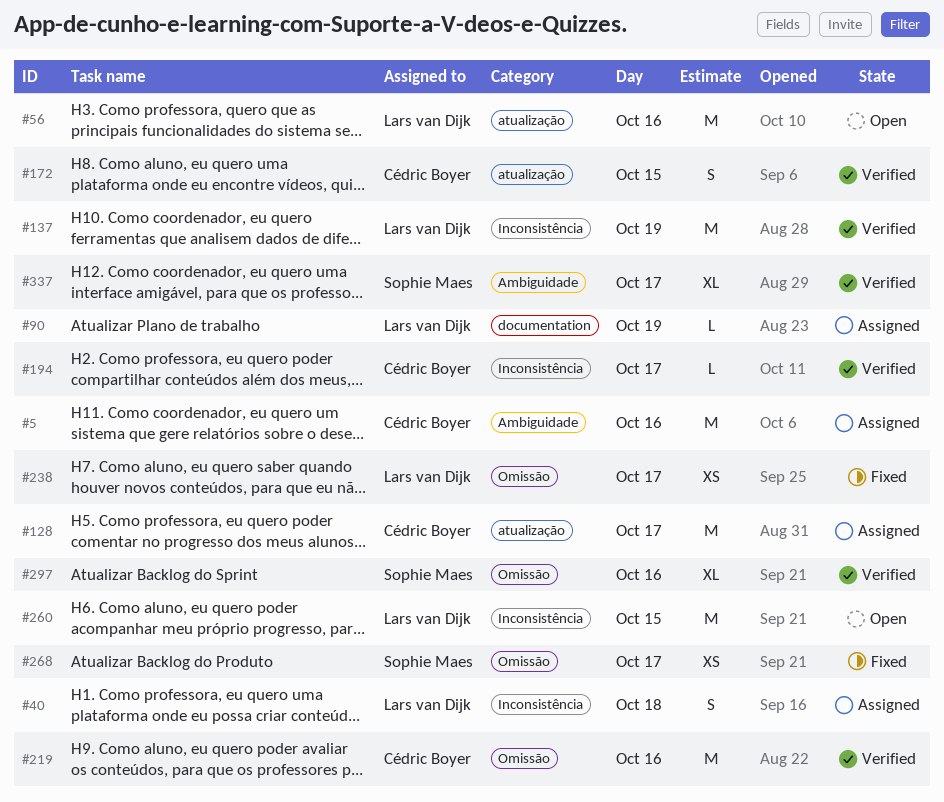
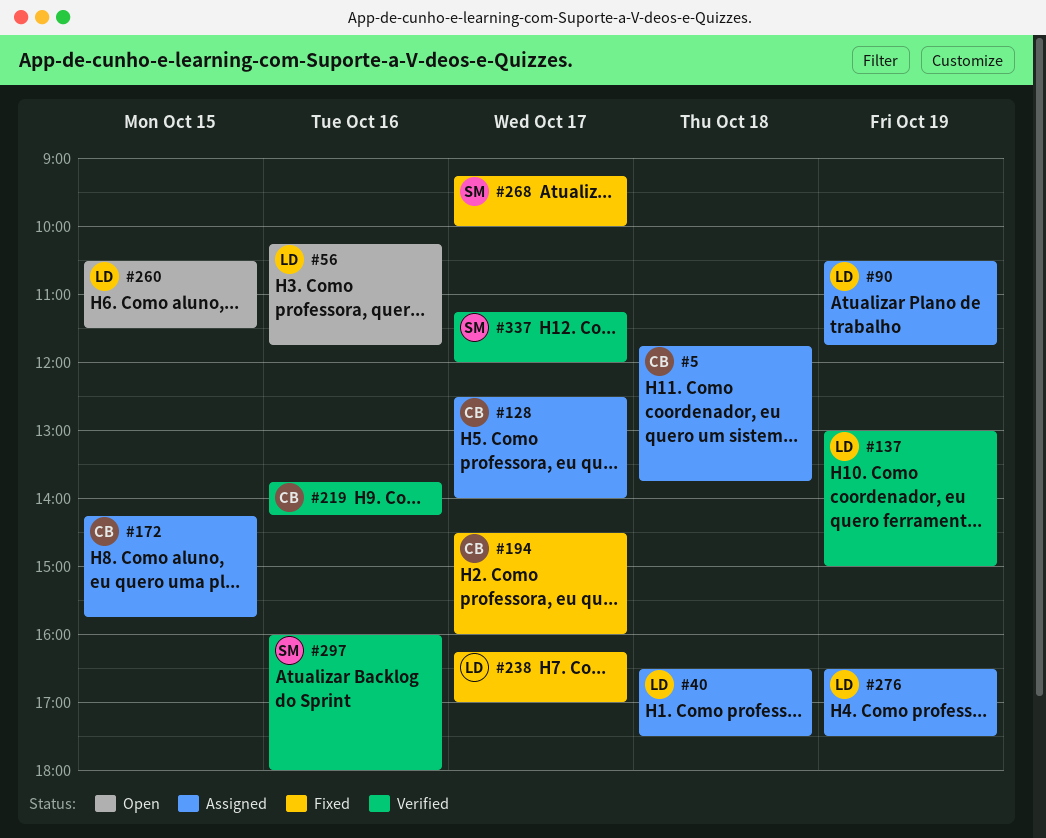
#5, day: Oct 16 -> Oct 18
#172, status: Verified -> Assigned
#194, status: Verified -> Fixed
#276: none -> present

